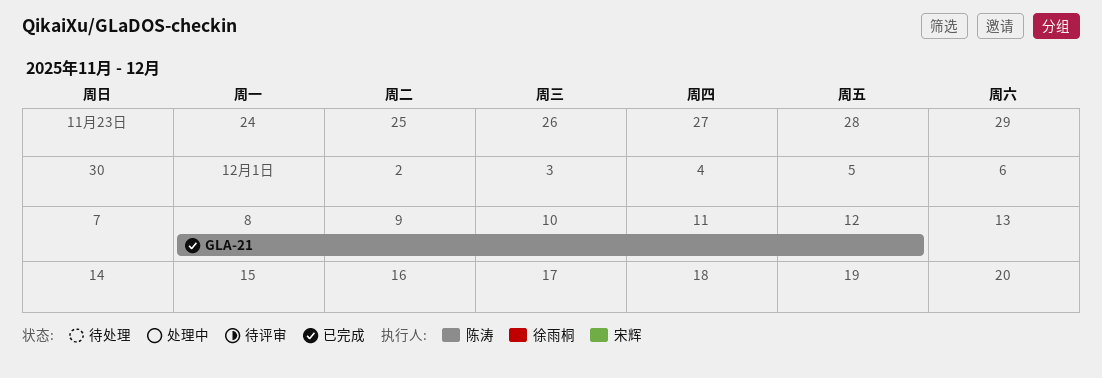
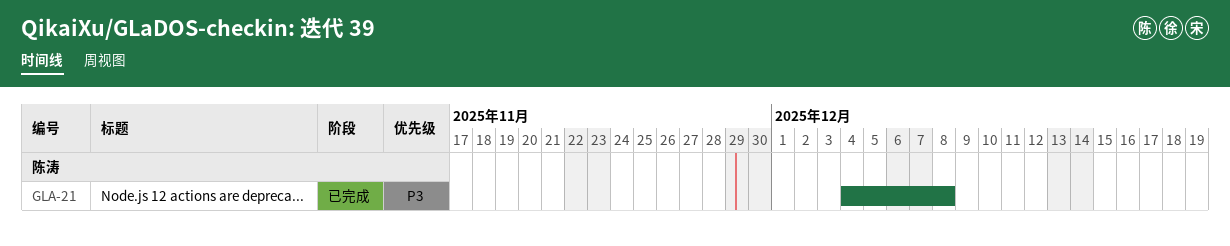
GLA-21, start: Dec 8 -> Dec 4
GLA-21, due: Dec 12 -> Dec 8

